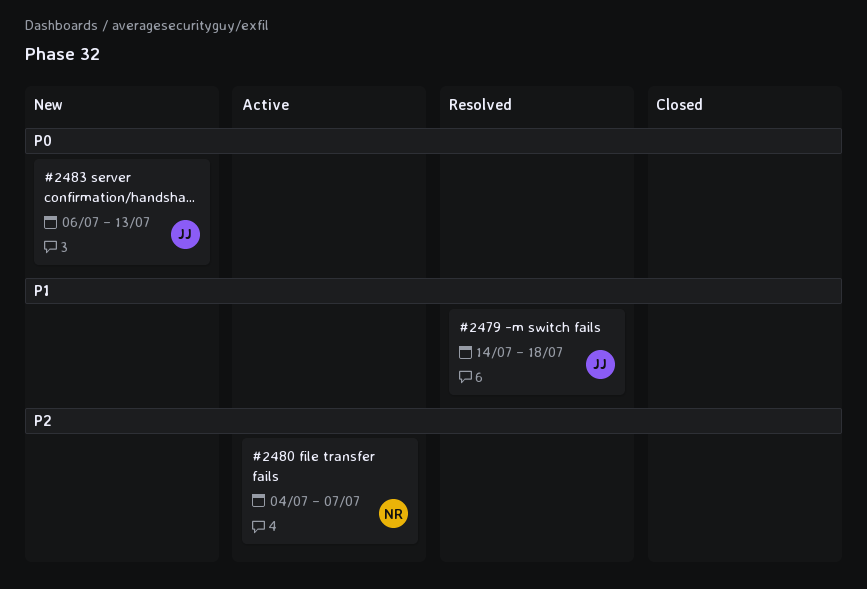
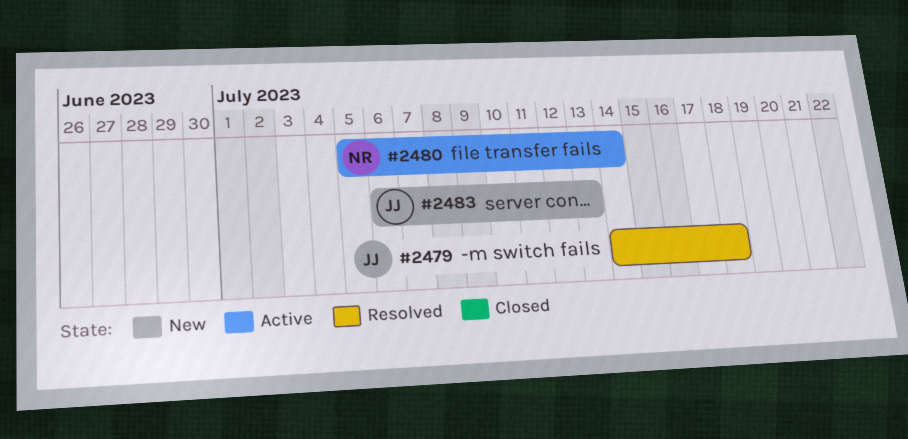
#2480, start: Jul 4 -> Jul 5
#2480, due: Jul 7 -> Jul 14

